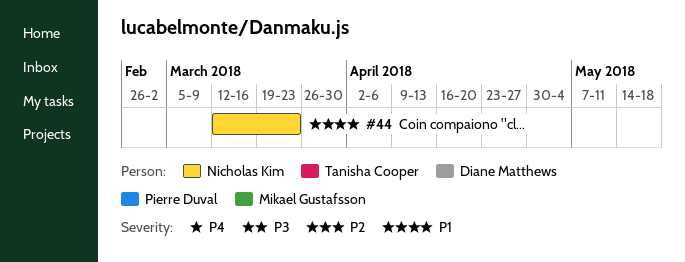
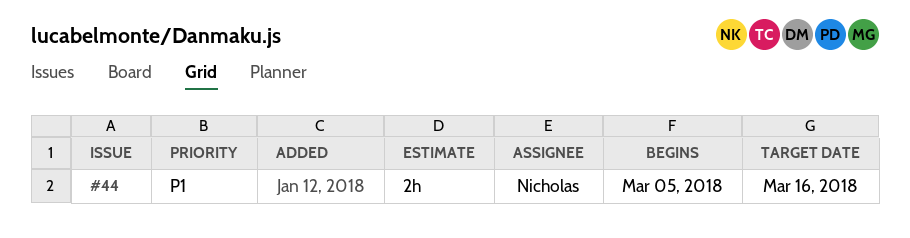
#44, start: Mar 12 -> Mar 5
#44, due: Mar 23 -> Mar 16

